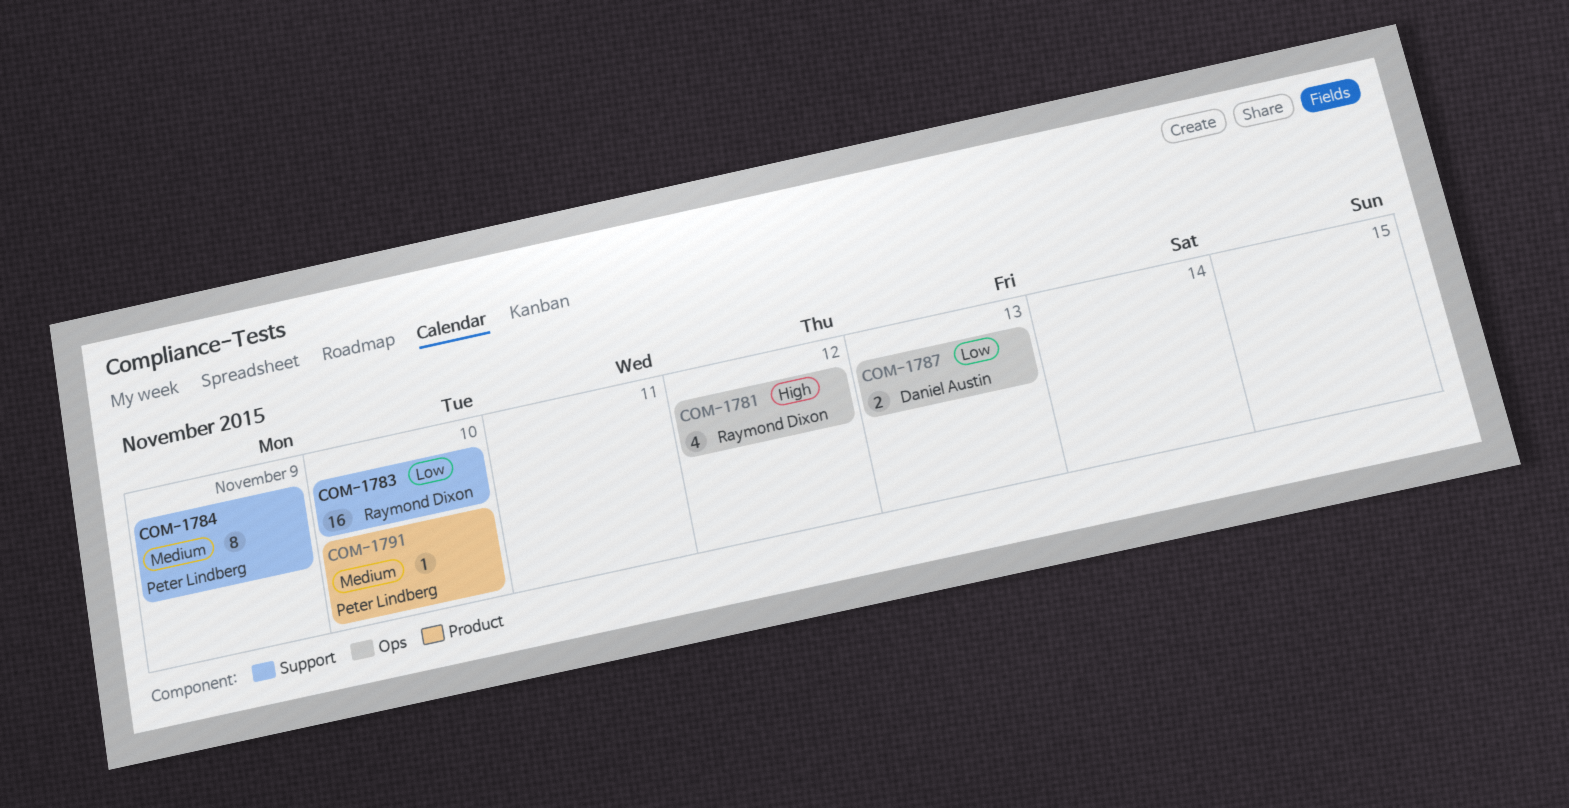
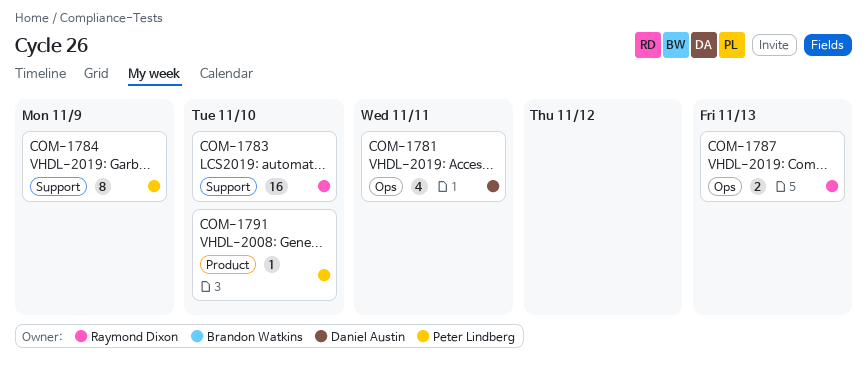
COM-1781, owner: Raymond Dixon -> Daniel Austin
COM-1781, due: Nov 12 -> Nov 11
COM-1787, owner: Daniel Austin -> Raymond Dixon

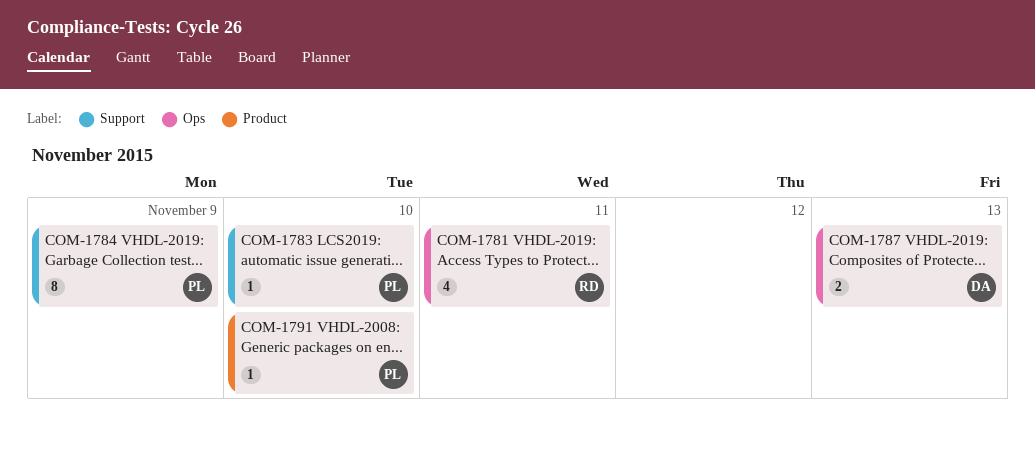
COM-1781, owner: Daniel Austin -> Raymond Dixon
COM-1783, owner: Raymond Dixon -> Peter Lindberg
COM-1783, estimate: 16 -> 1
COM-1787, owner: Raymond Dixon -> Daniel Austin

